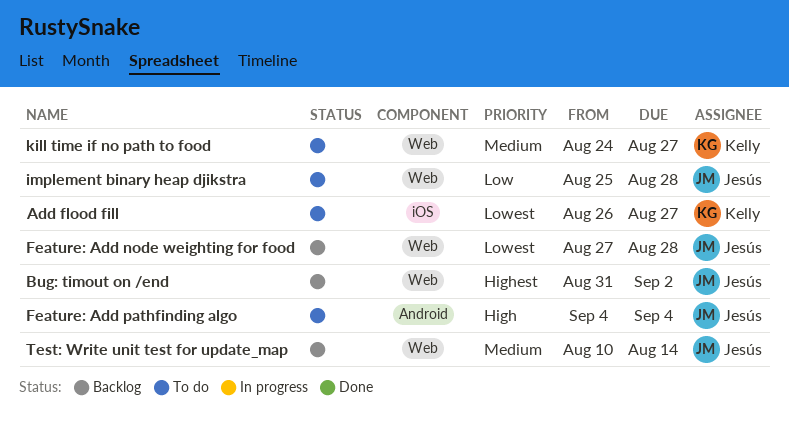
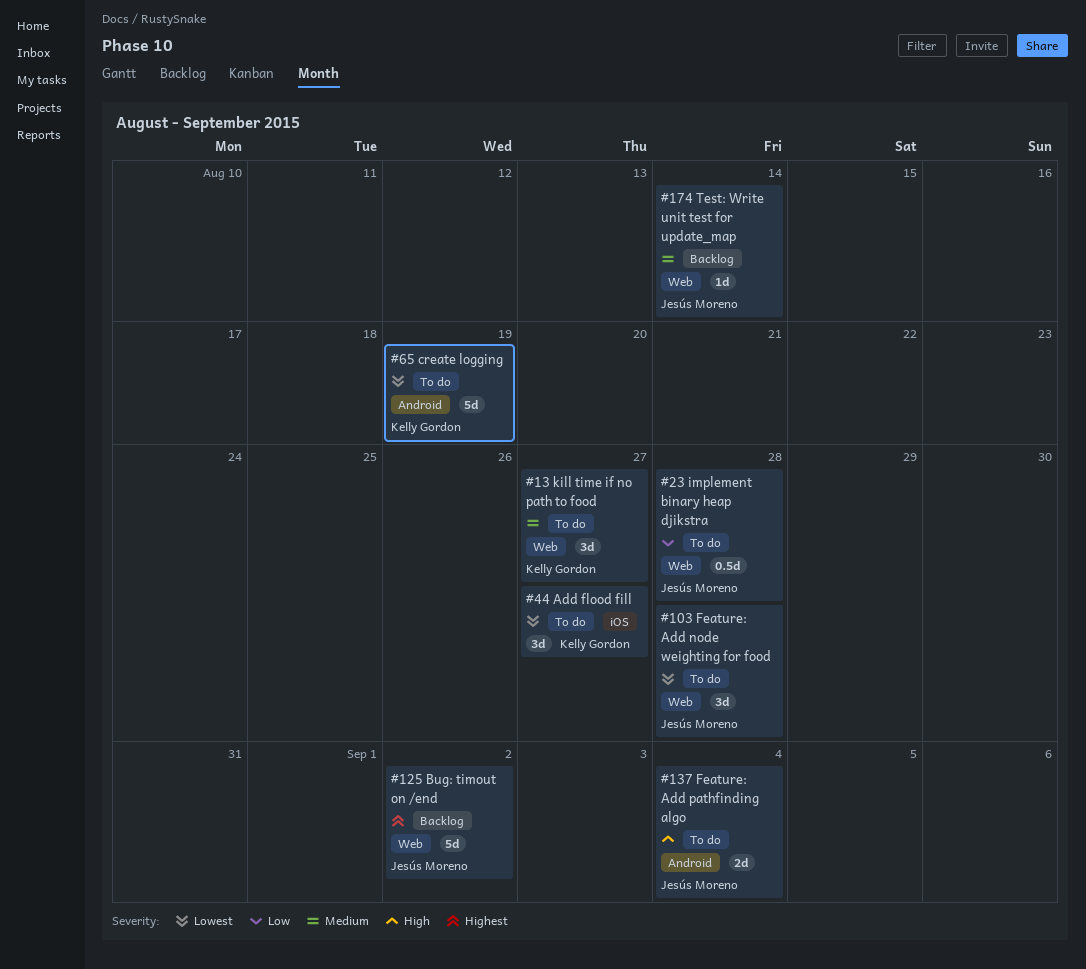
create logging: none -> present
Feature: Add node weighting for food, status: Backlog -> To do

